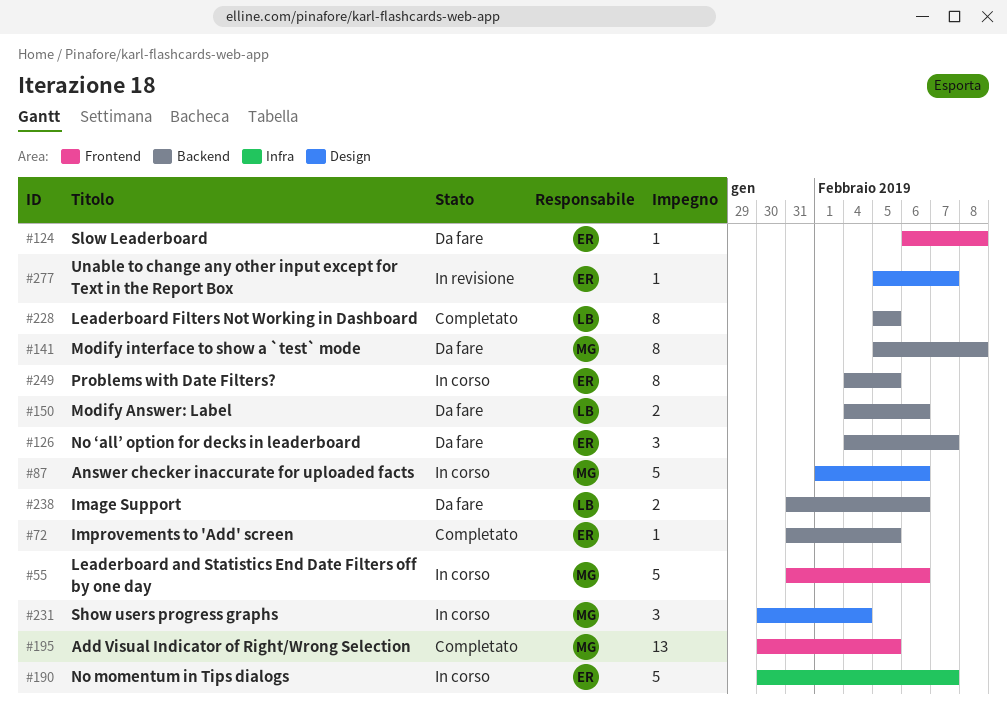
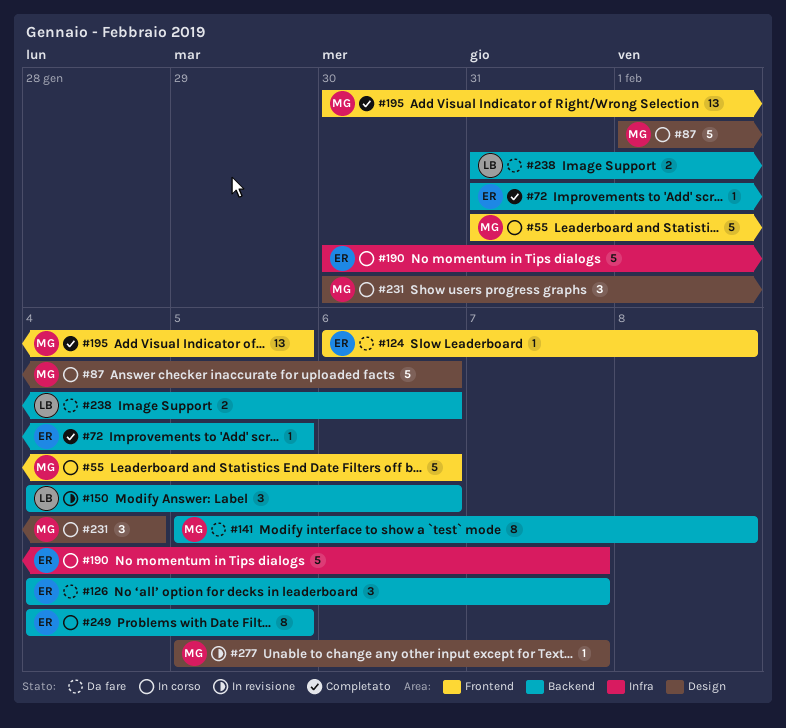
#150, status: Da fare -> In revisione
#150, estimate: 2 -> 3
#228: present -> none
#277, owner: ER -> MG

